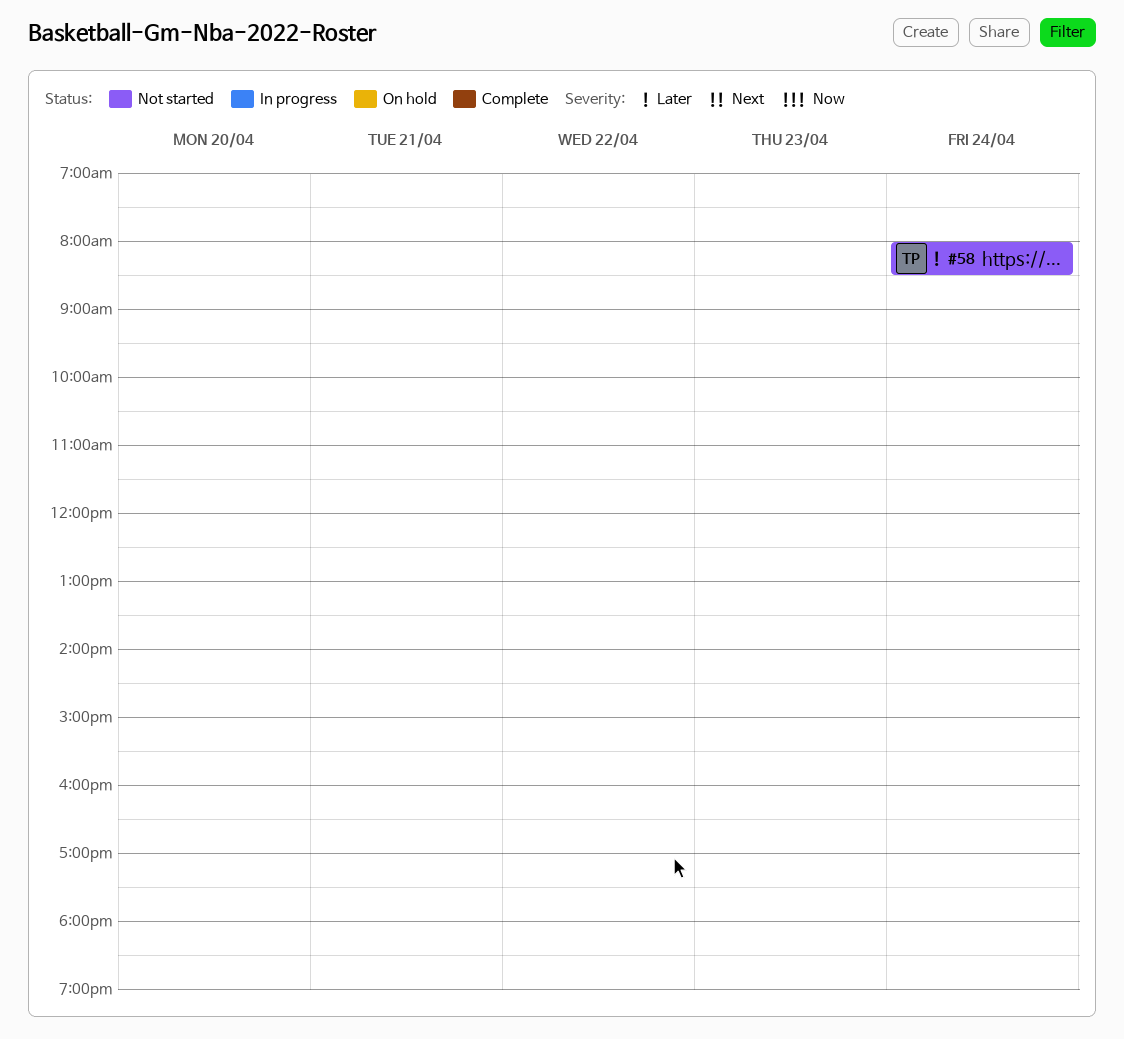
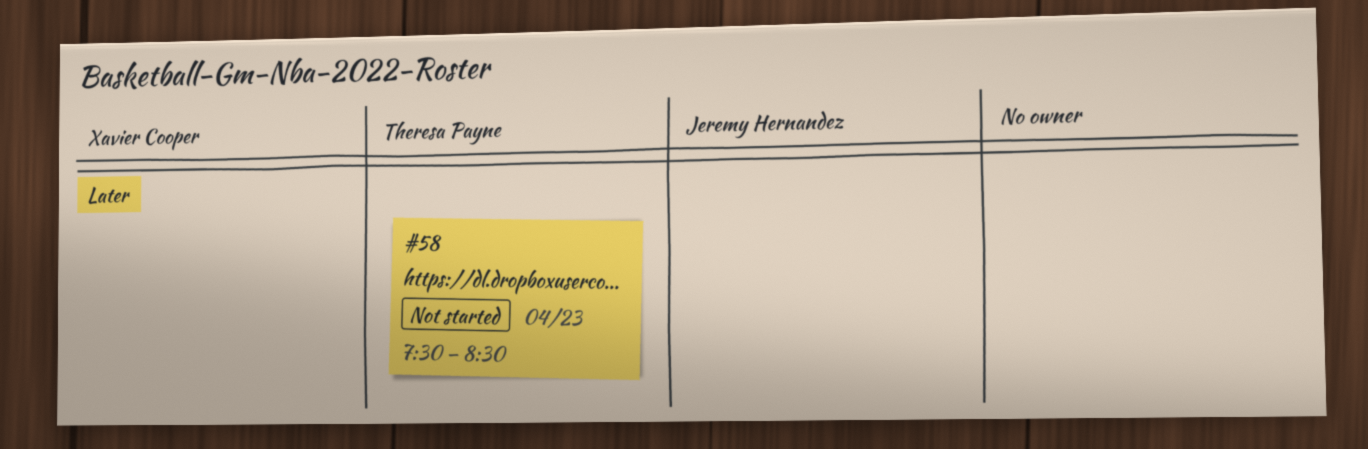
#58, day: Apr 24 -> Apr 23
#58, begins: 08:00 -> 07:30

